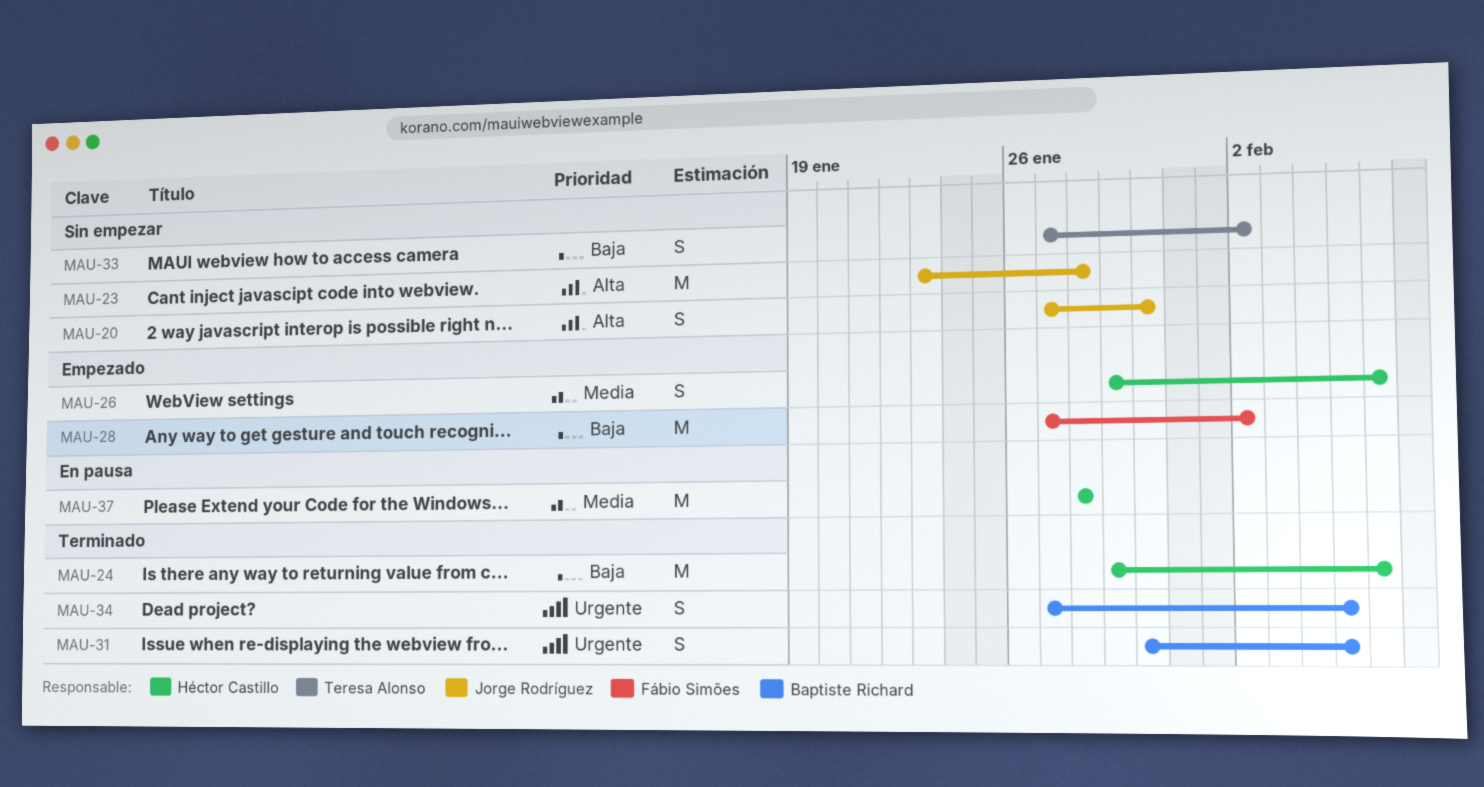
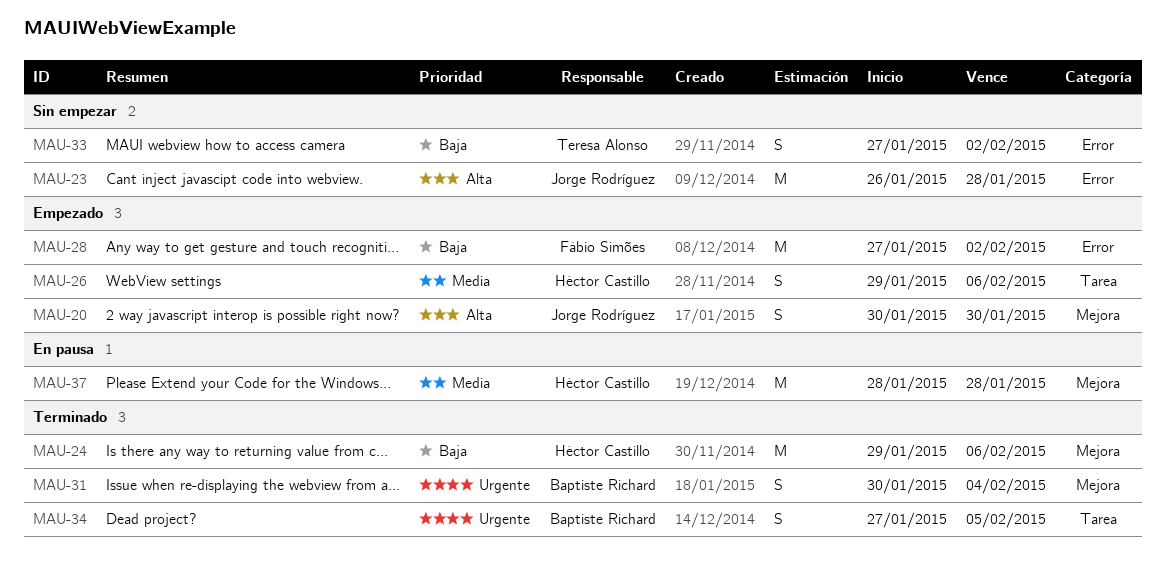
MAU-20, status: Sin empezar -> Empezado
MAU-20, start: Jan 27 -> Jan 30
MAU-23, start: Jan 23 -> Jan 26
MAU-31, due: Feb 5 -> Feb 4

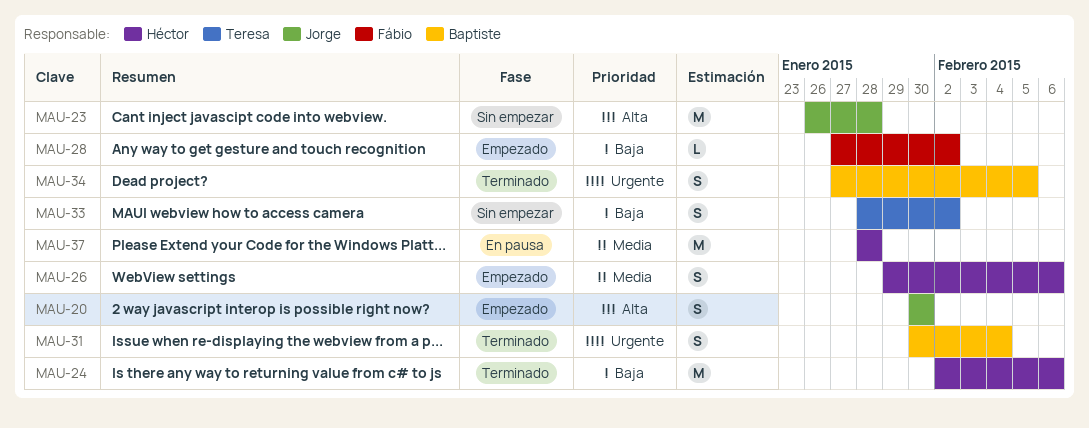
MAU-24, start: Jan 29 -> Feb 2
MAU-28, estimate: M -> L
MAU-33, start: Jan 27 -> Jan 28

